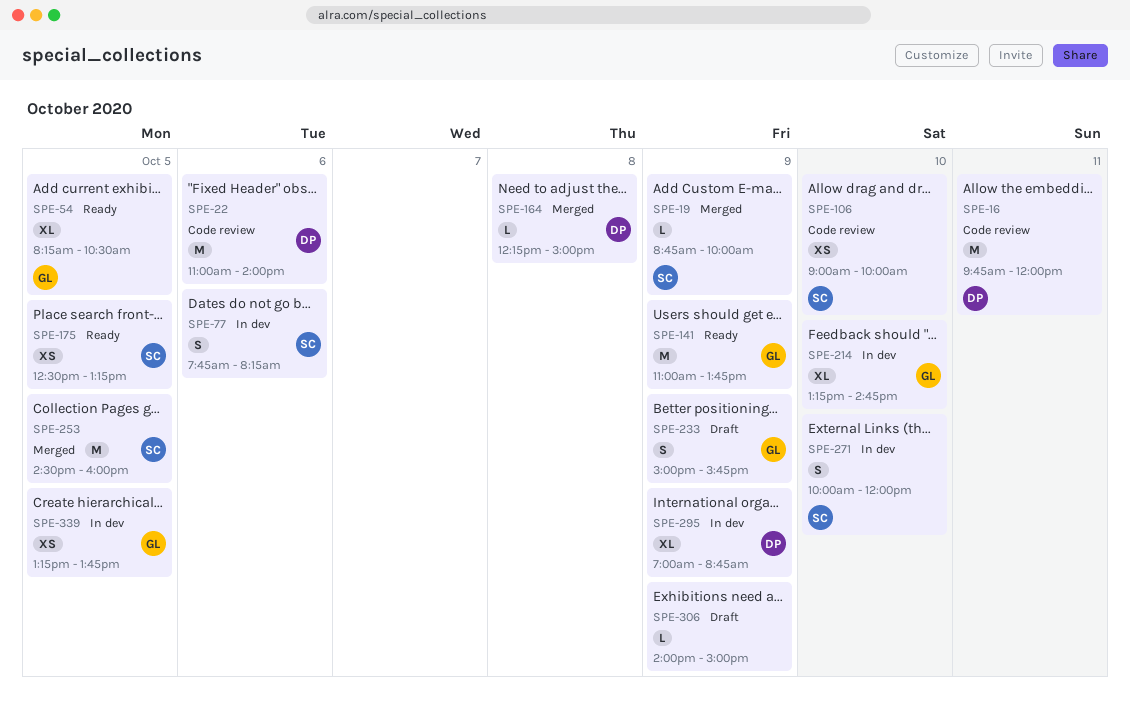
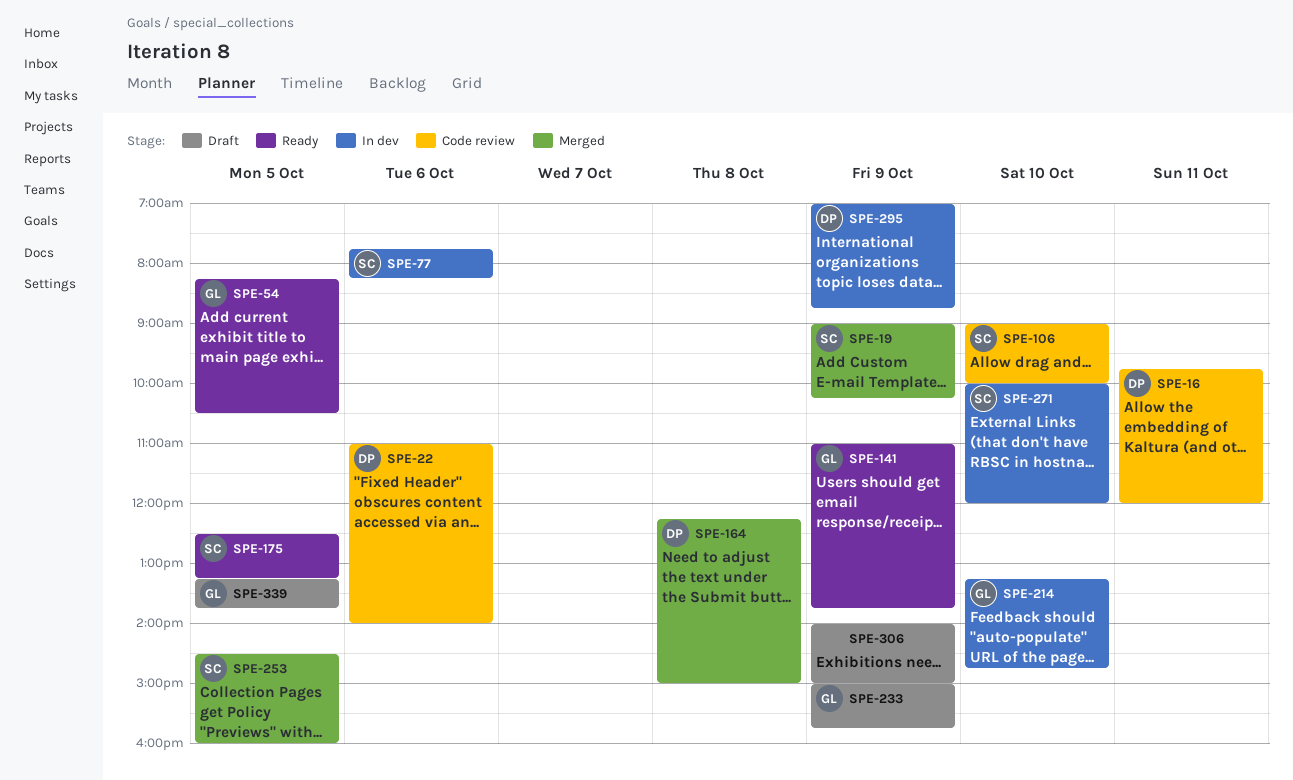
SPE-19, begins: 08:45 -> 09:00
SPE-19, ends: 10:00 -> 10:15
SPE-339, status: In dev -> Draft

